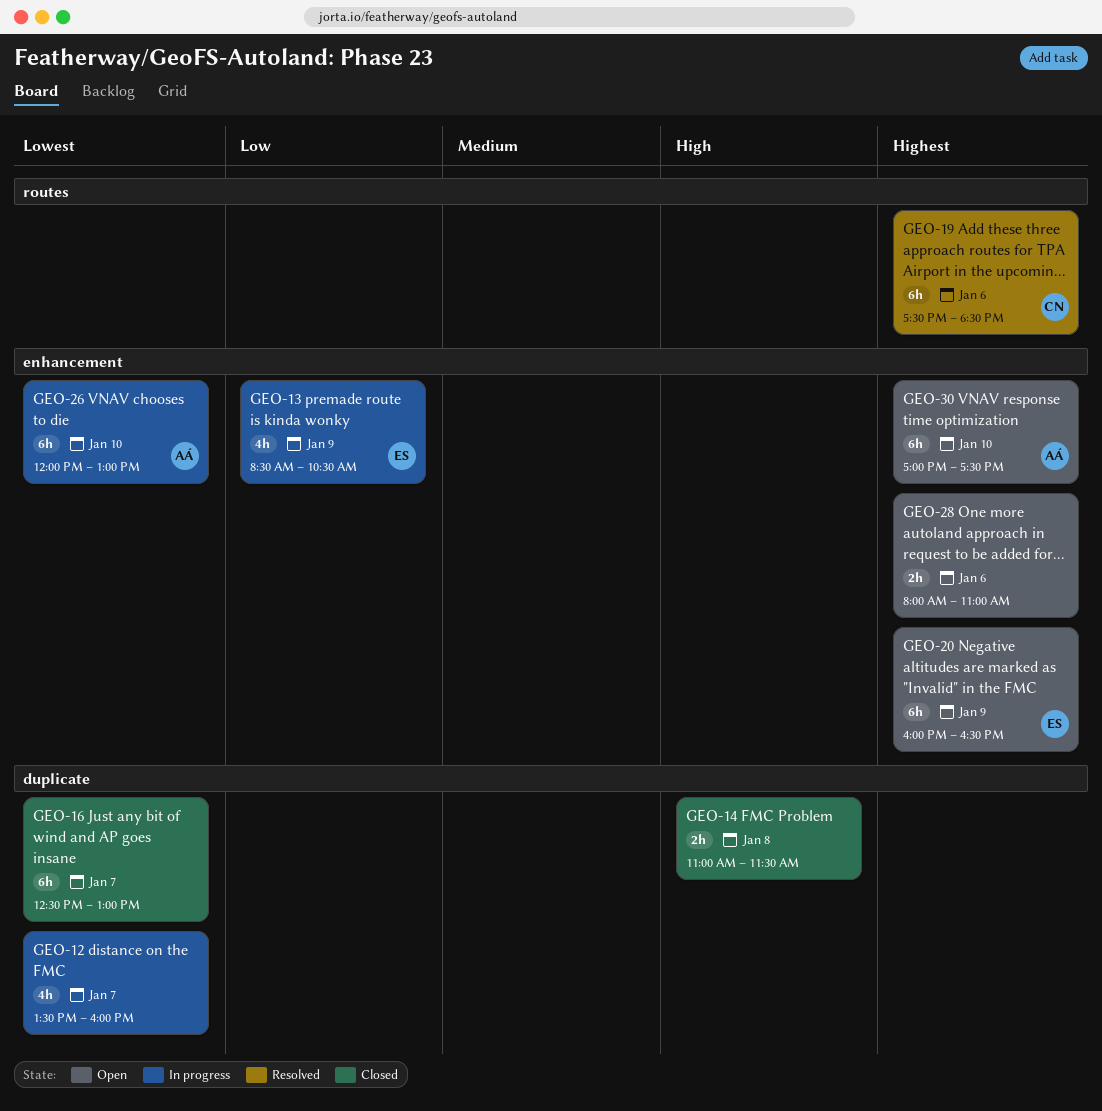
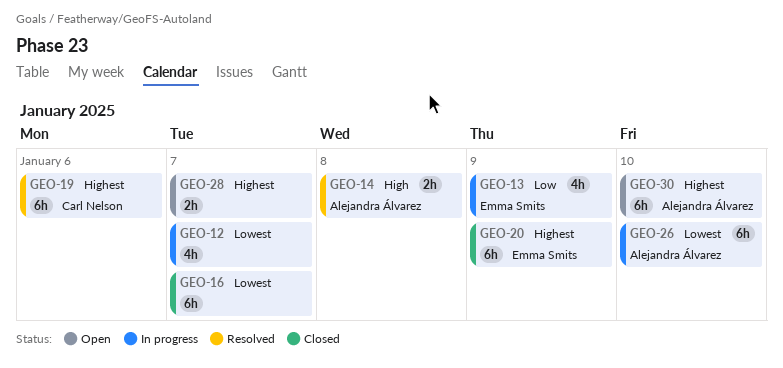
GEO-14, status: Closed -> Resolved
GEO-14, owner: none -> Alejandra Álvarez
GEO-20, status: Open -> Closed
GEO-28, day: Jan 6 -> Jan 7

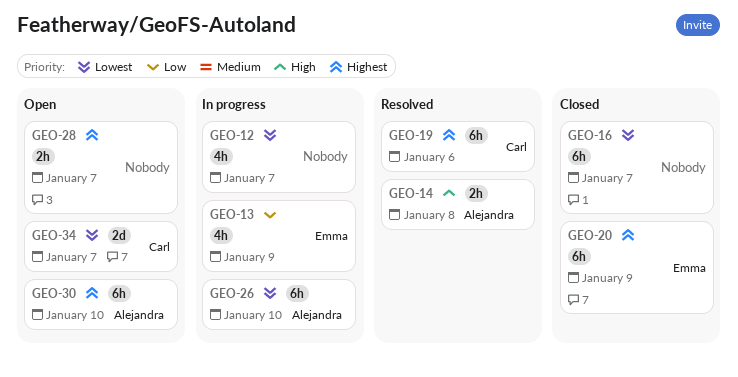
GEO-34: none -> present

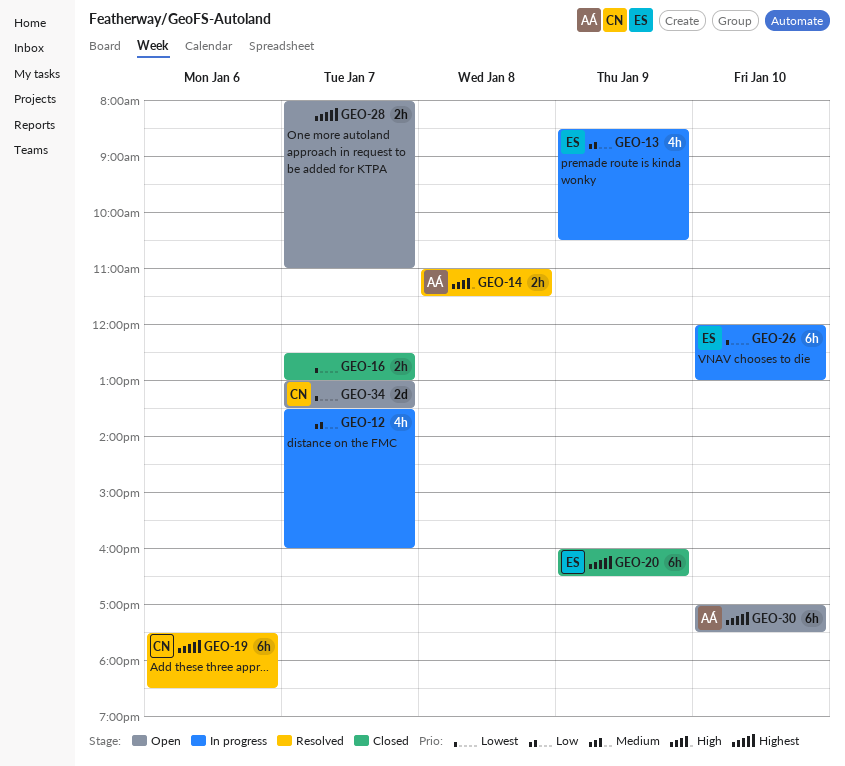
GEO-12, priority: Lowest -> Low
GEO-16, estimate: 6h -> 2h
GEO-26, owner: Alejandra -> Emma

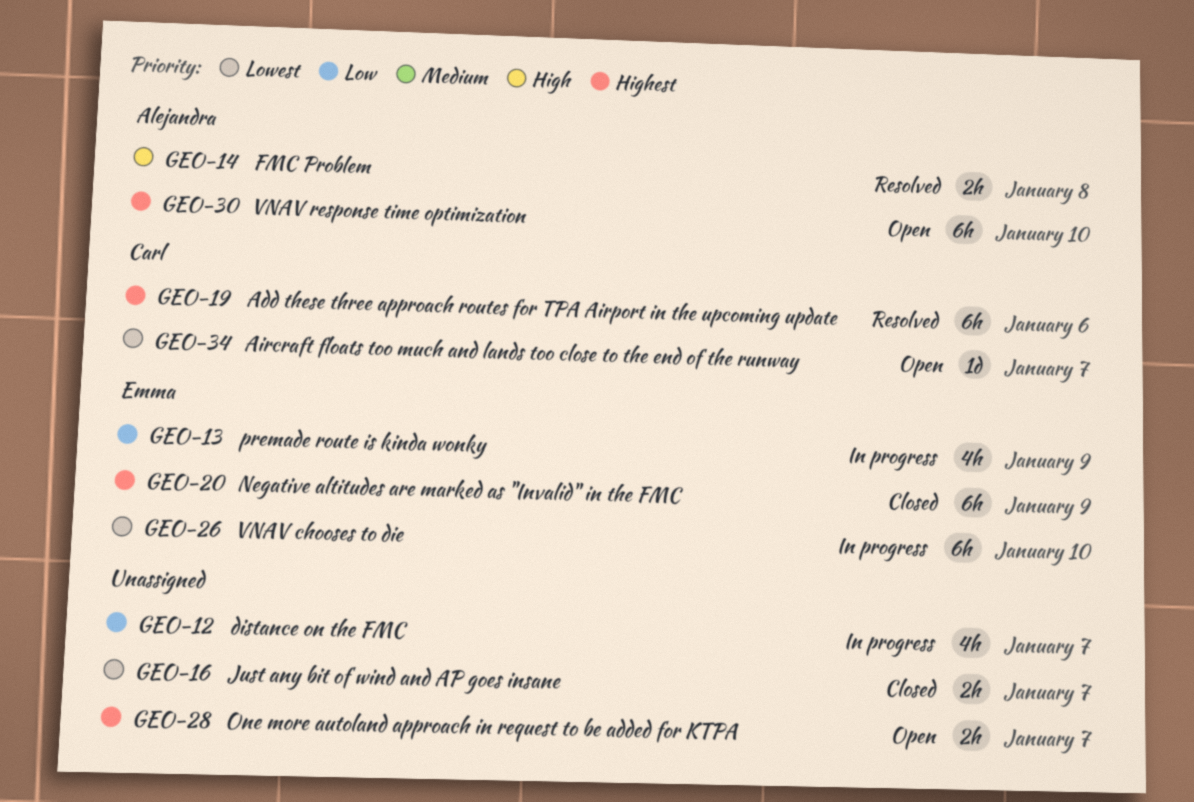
GEO-34, estimate: 2d -> 1d

